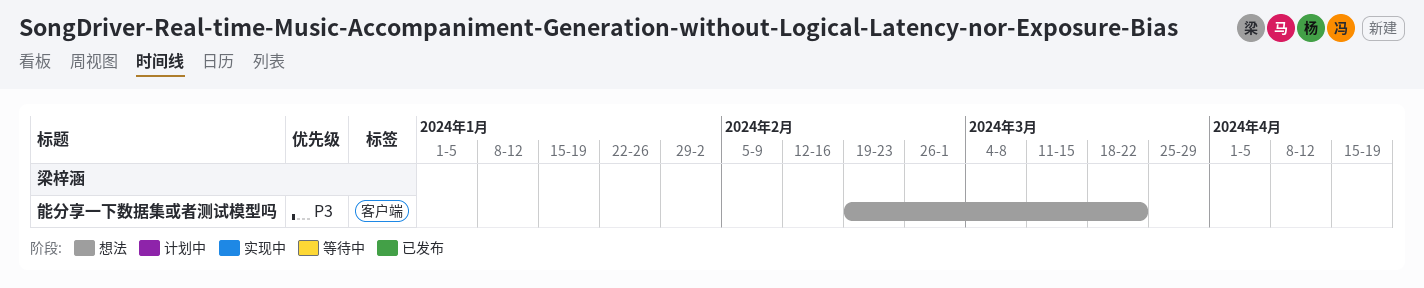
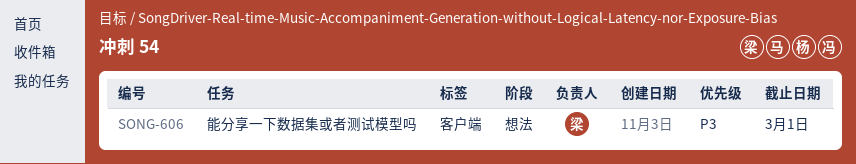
能分享一下数据集或者测试模型吗, due: Mar 22 -> Mar 1

